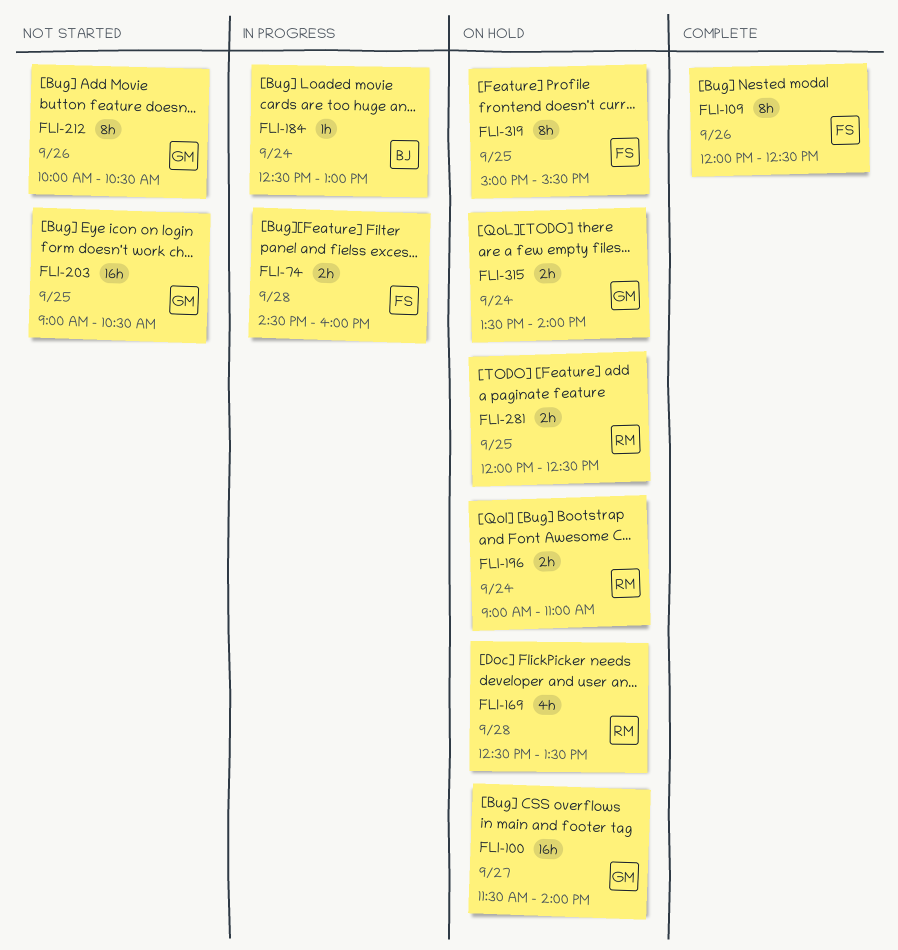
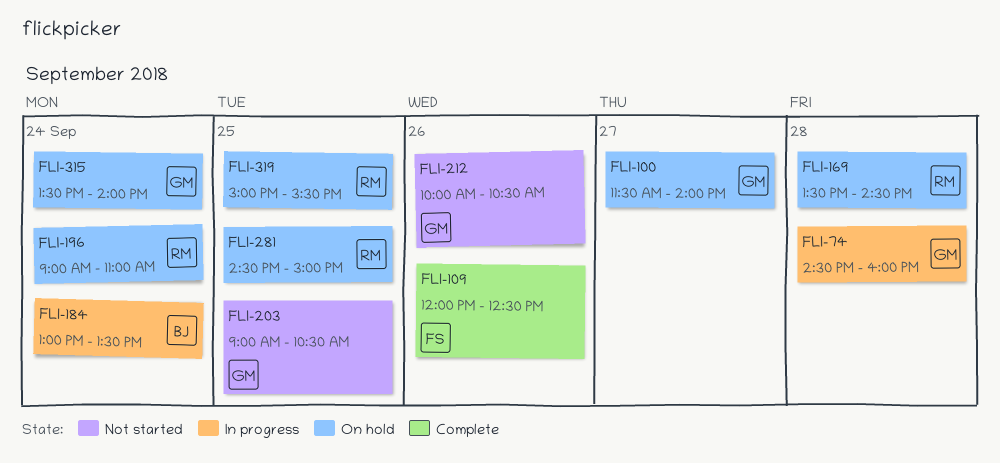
FLI-74, owner: FS -> GM
FLI-169, begins: 12:30 -> 13:30
FLI-169, ends: 13:30 -> 14:30
FLI-184, begins: 12:30 -> 13:00
FLI-184, ends: 13:00 -> 13:30
FLI-281, begins: 12:00 -> 14:30
FLI-281, ends: 12:30 -> 15:00
FLI-319, owner: FS -> RM

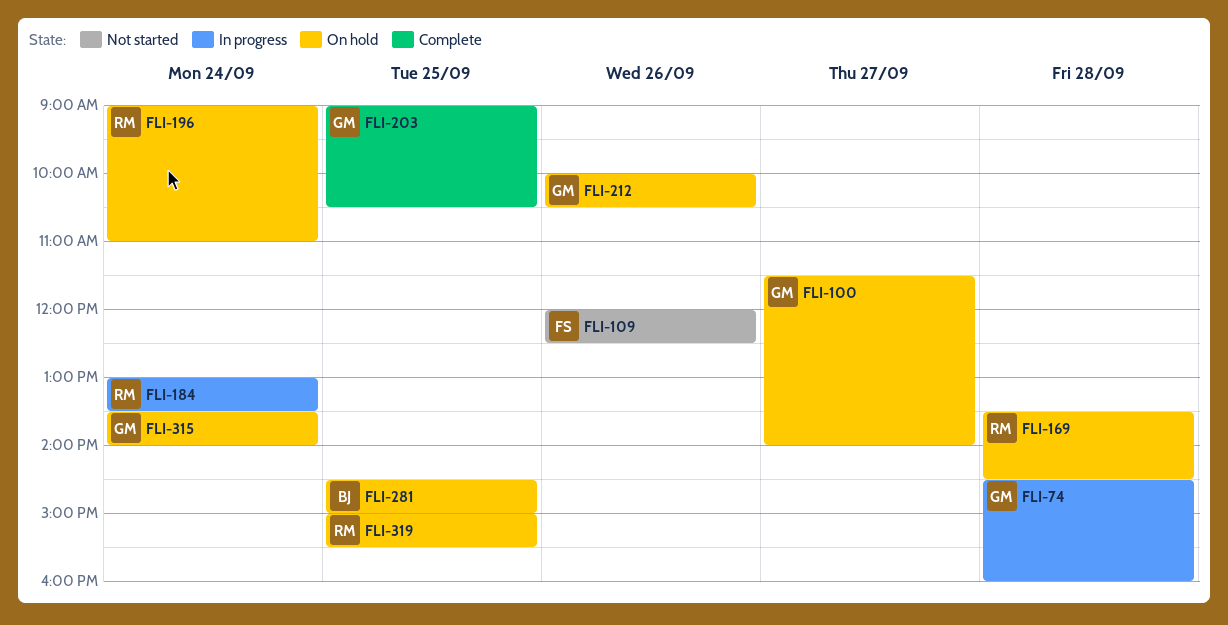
FLI-109, status: Complete -> Not started
FLI-184, owner: BJ -> RM
FLI-203, status: Not started -> Complete
FLI-212, status: Not started -> On hold
FLI-281, owner: RM -> BJ

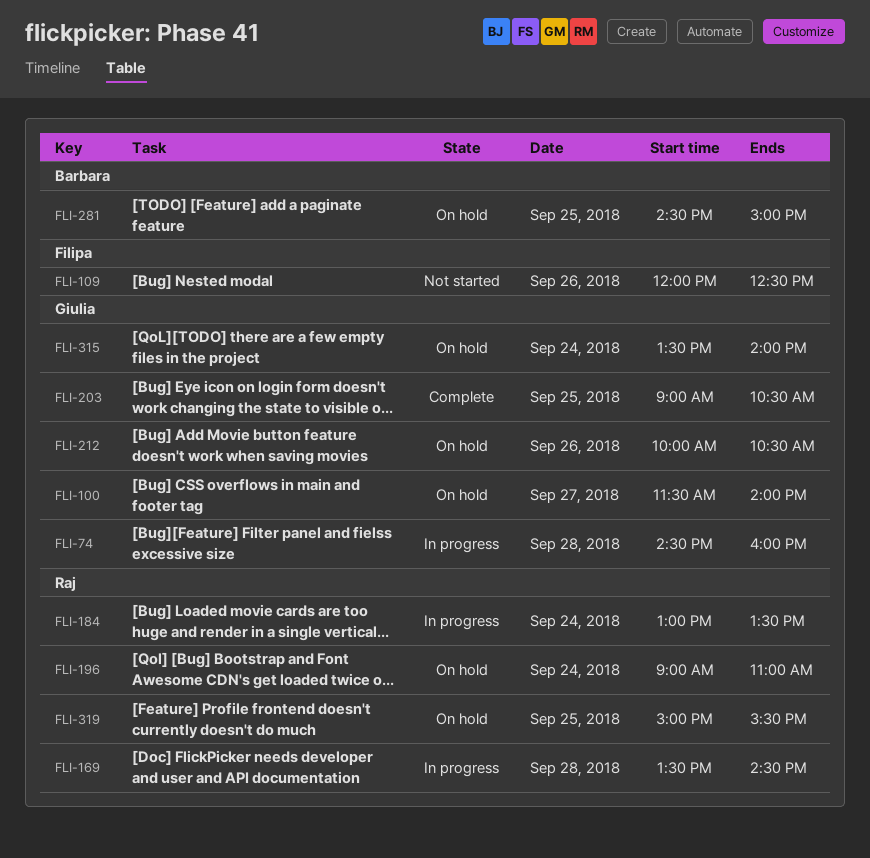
FLI-169, status: On hold -> In progress

